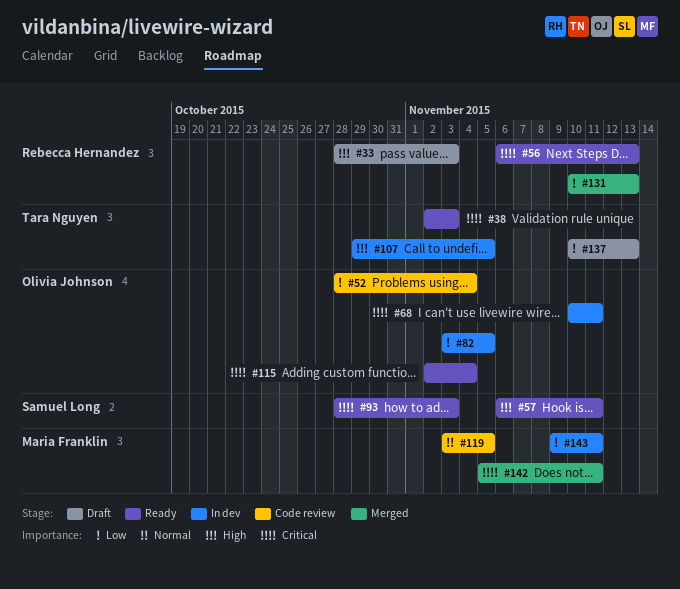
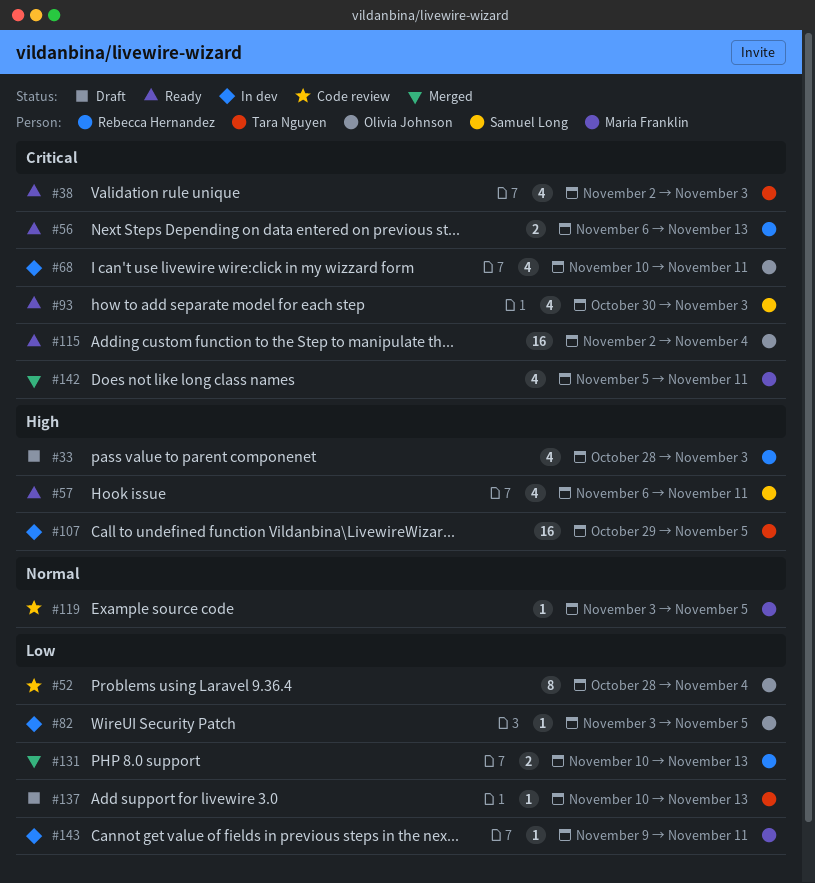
#93, start: Oct 28 -> Oct 30

